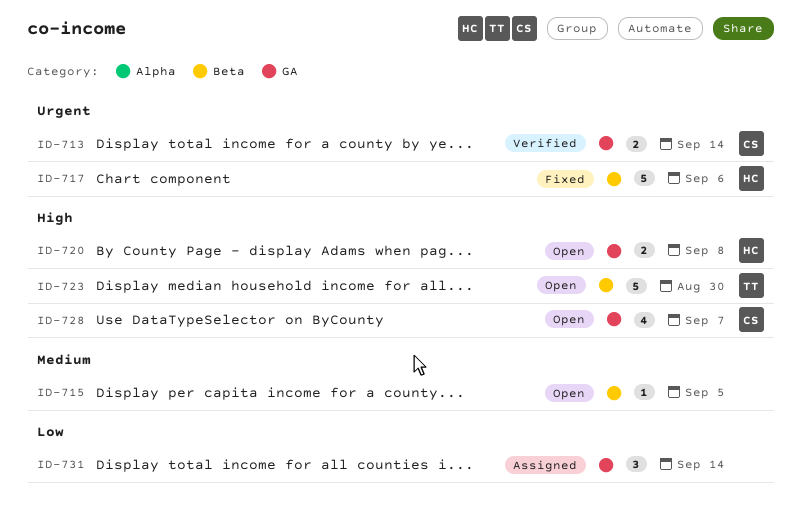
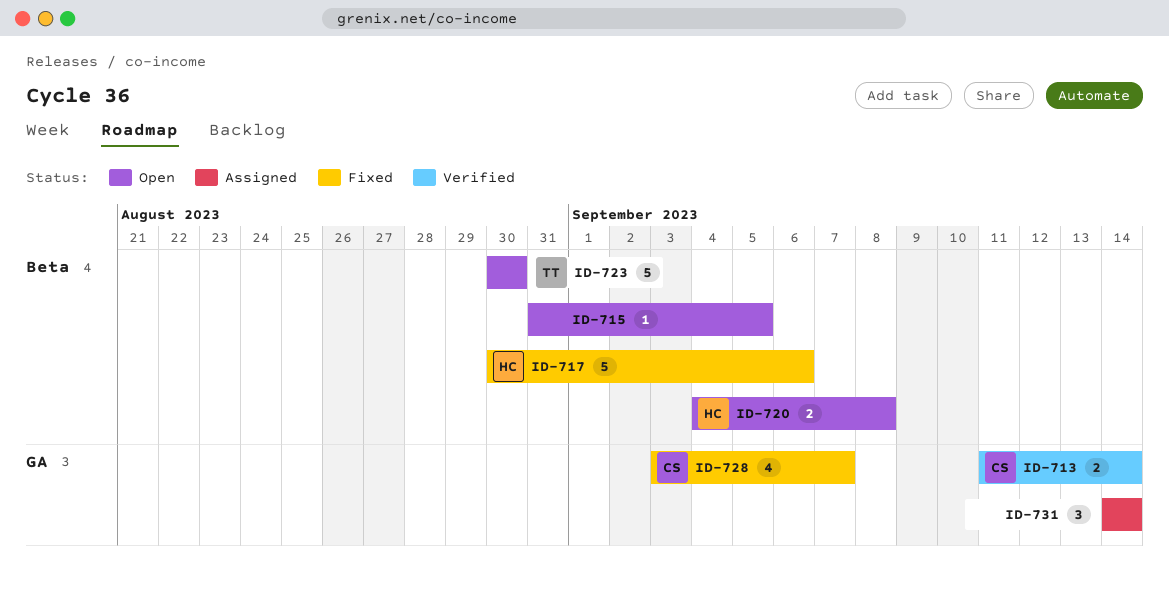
ID-720, label: GA -> Beta
ID-728, status: Open -> Fixed

